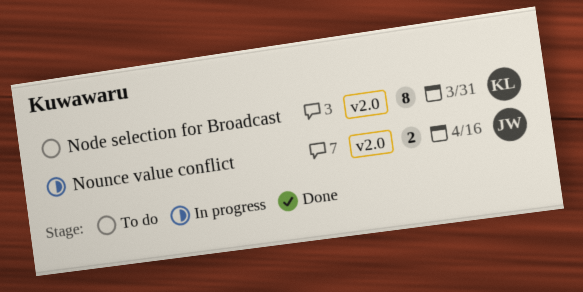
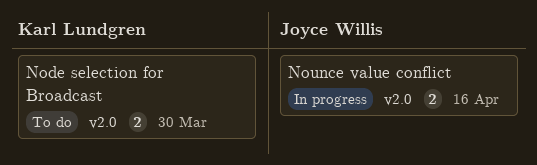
Node selection for Broadcast, estimate: 8 -> 2
Node selection for Broadcast, due: Mar 31 -> Mar 30

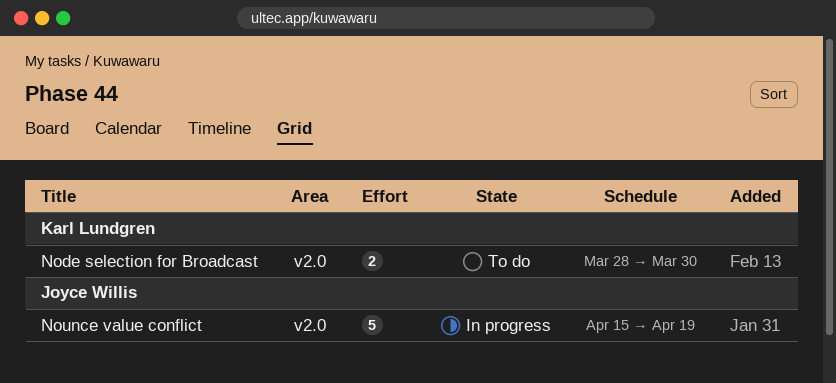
Nounce value conflict, estimate: 2 -> 5
Nounce value conflict, due: Apr 16 -> Apr 19

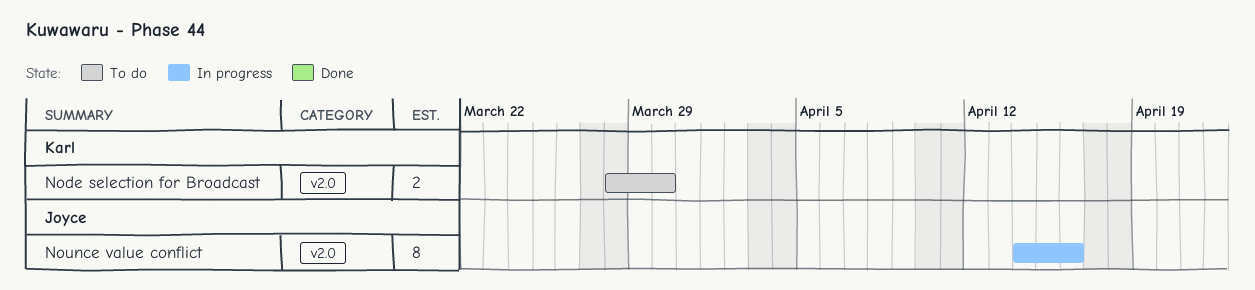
Nounce value conflict, estimate: 5 -> 8
Nounce value conflict, start: Apr 15 -> Apr 14
Nounce value conflict, due: Apr 19 -> Apr 16

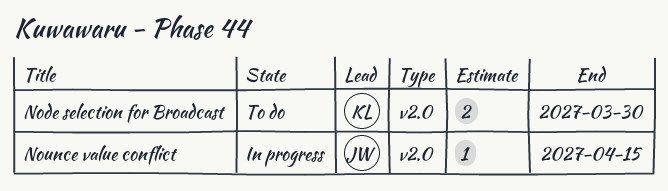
Nounce value conflict, estimate: 8 -> 1
Nounce value conflict, due: Apr 16 -> Apr 15

